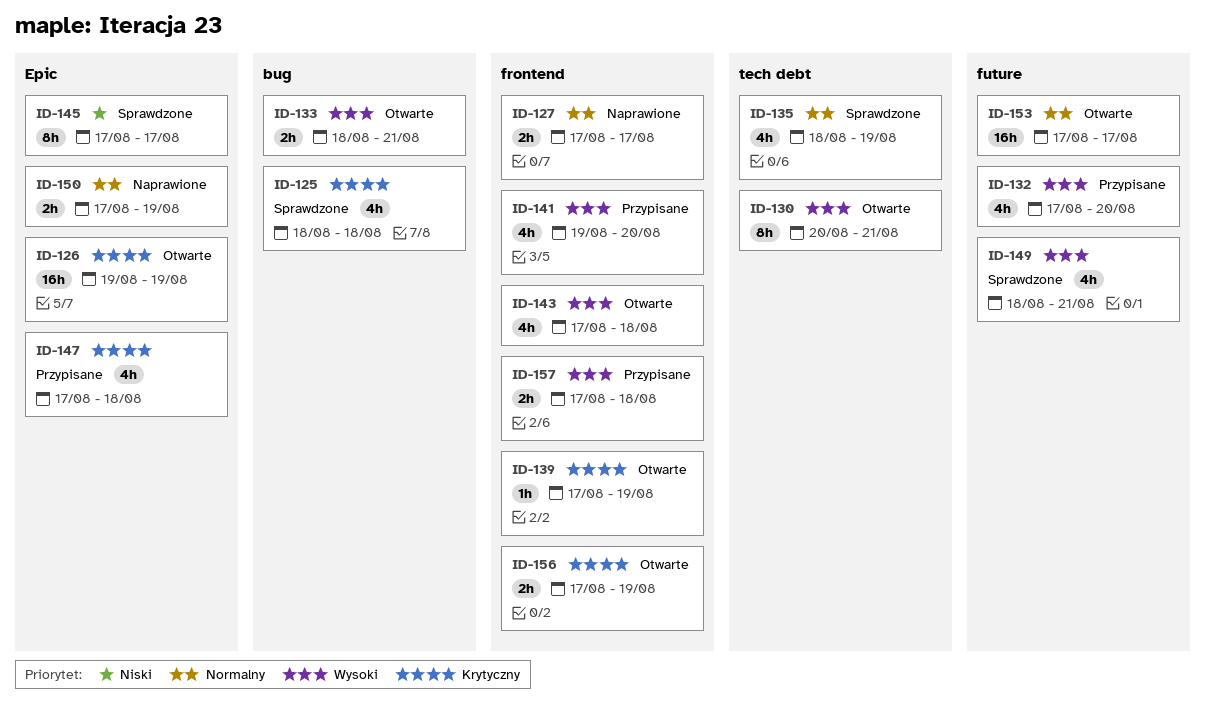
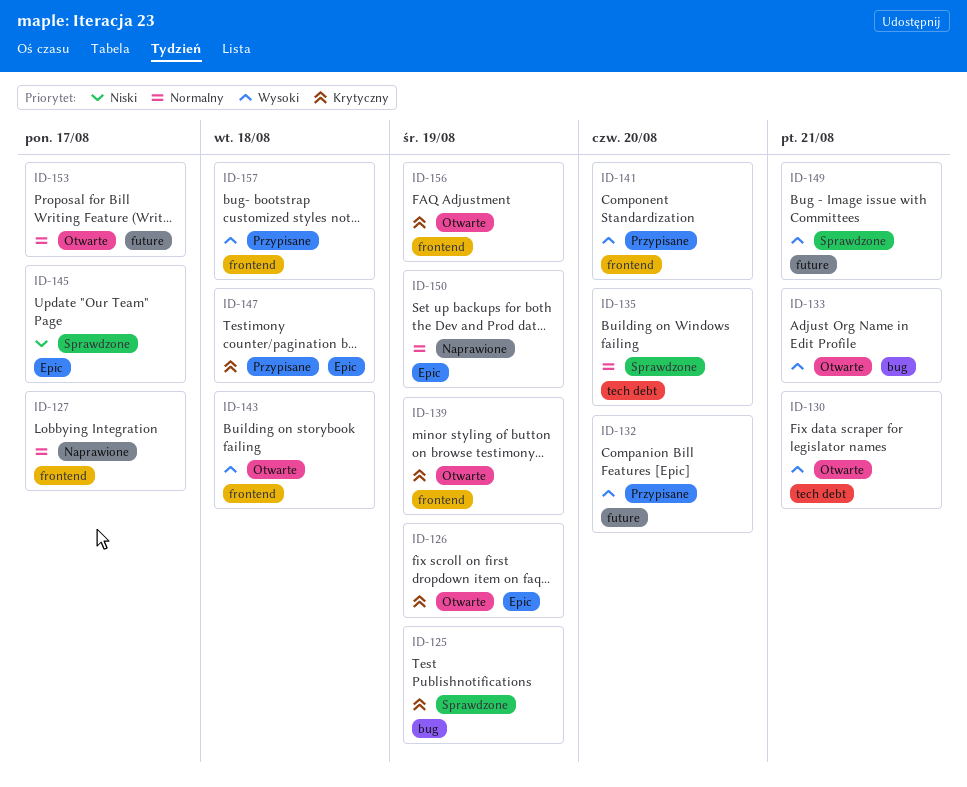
ID-125, due: Aug 18 -> Aug 19
ID-135, due: Aug 19 -> Aug 20

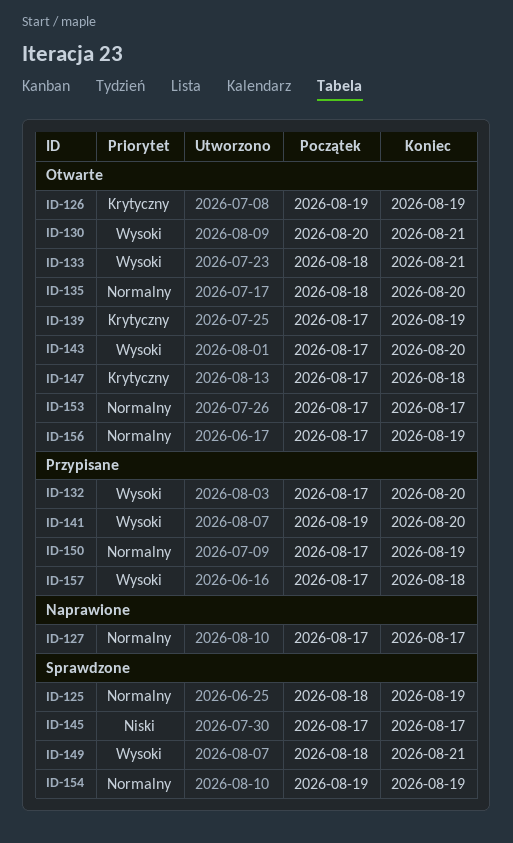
ID-125, priority: Krytyczny -> Normalny
ID-135, status: Sprawdzone -> Otwarte
ID-143, due: Aug 18 -> Aug 20
ID-147, status: Przypisane -> Otwarte
ID-150, status: Naprawione -> Przypisane
ID-154: none -> present
ID-156, priority: Krytyczny -> Normalny

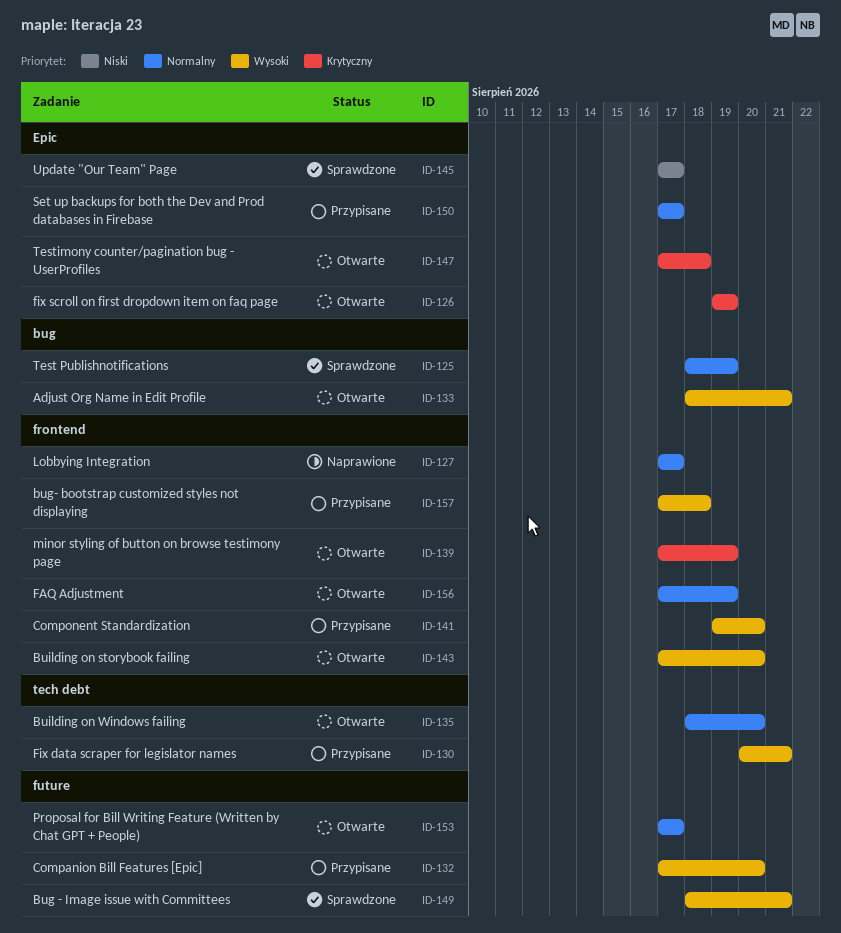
ID-130, status: Otwarte -> Przypisane
ID-150, due: Aug 19 -> Aug 17
ID-154: present -> none

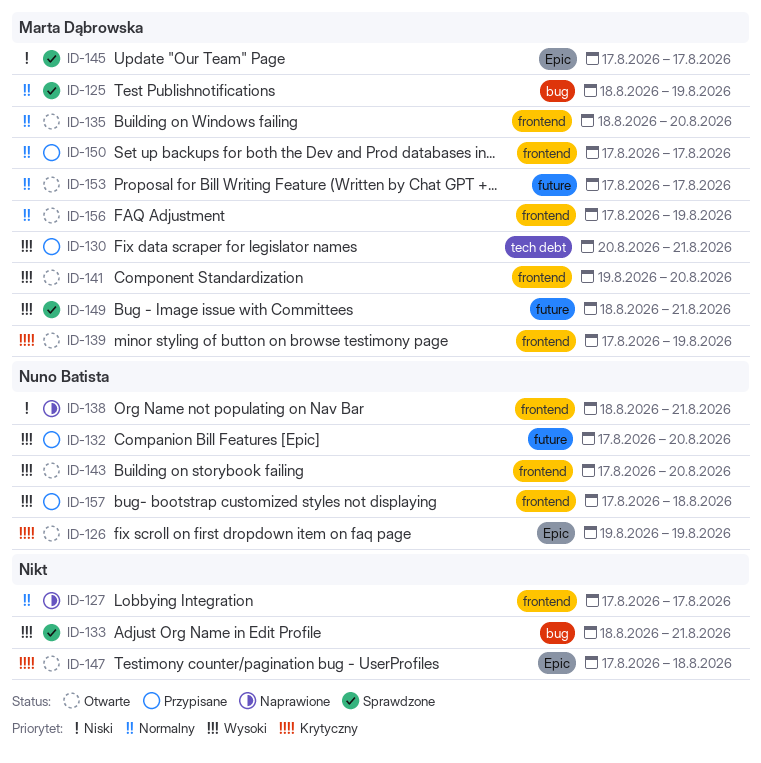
ID-133, status: Otwarte -> Sprawdzone
ID-135, label: tech debt -> frontend
ID-138: none -> present
ID-141, status: Przypisane -> Otwarte
ID-150, label: Epic -> frontend

